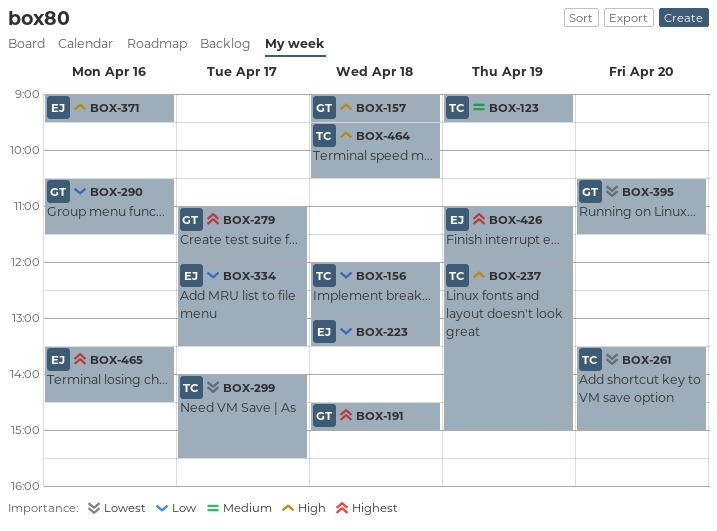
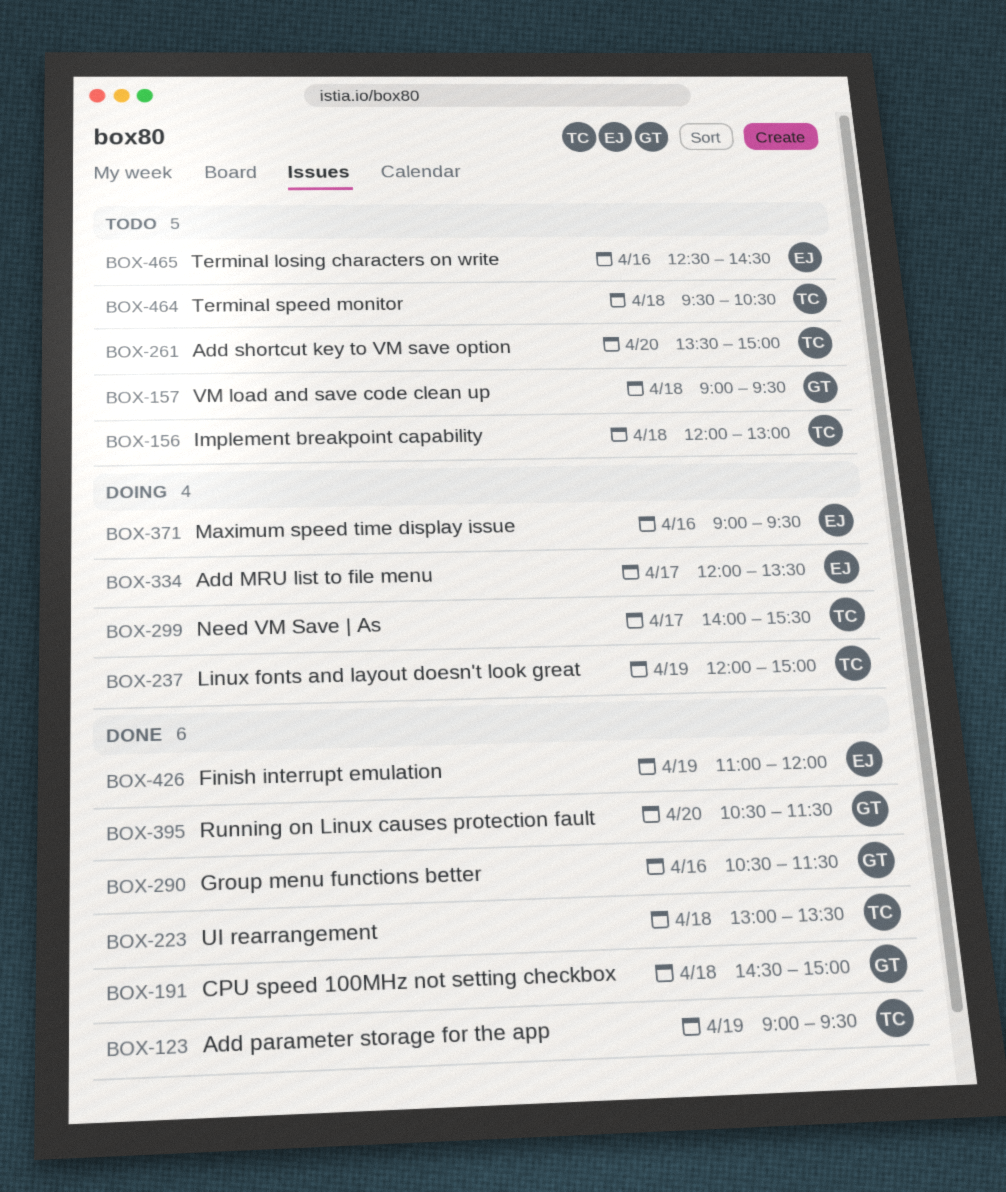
BOX-223, owner: EJ -> TC
BOX-279: present -> none
BOX-465, begins: 13:30 -> 12:30

